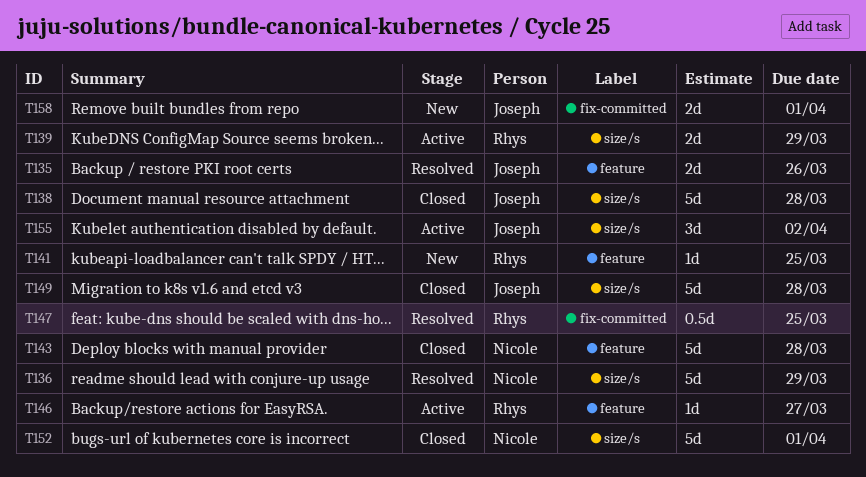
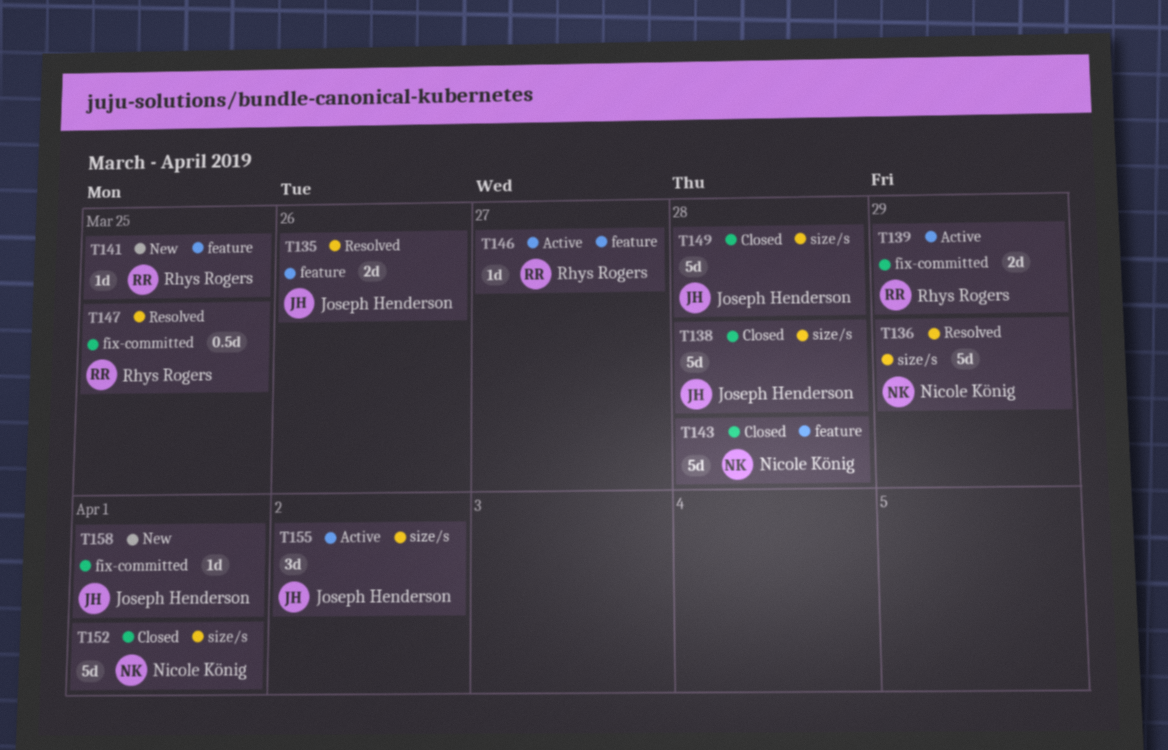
T139, label: size/s -> fix-committed
T158, estimate: 2d -> 1d

